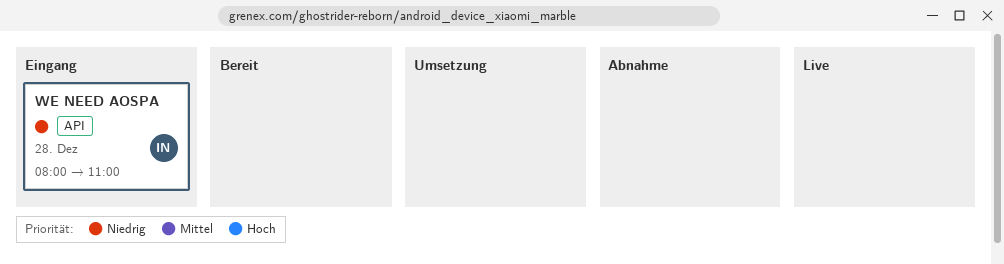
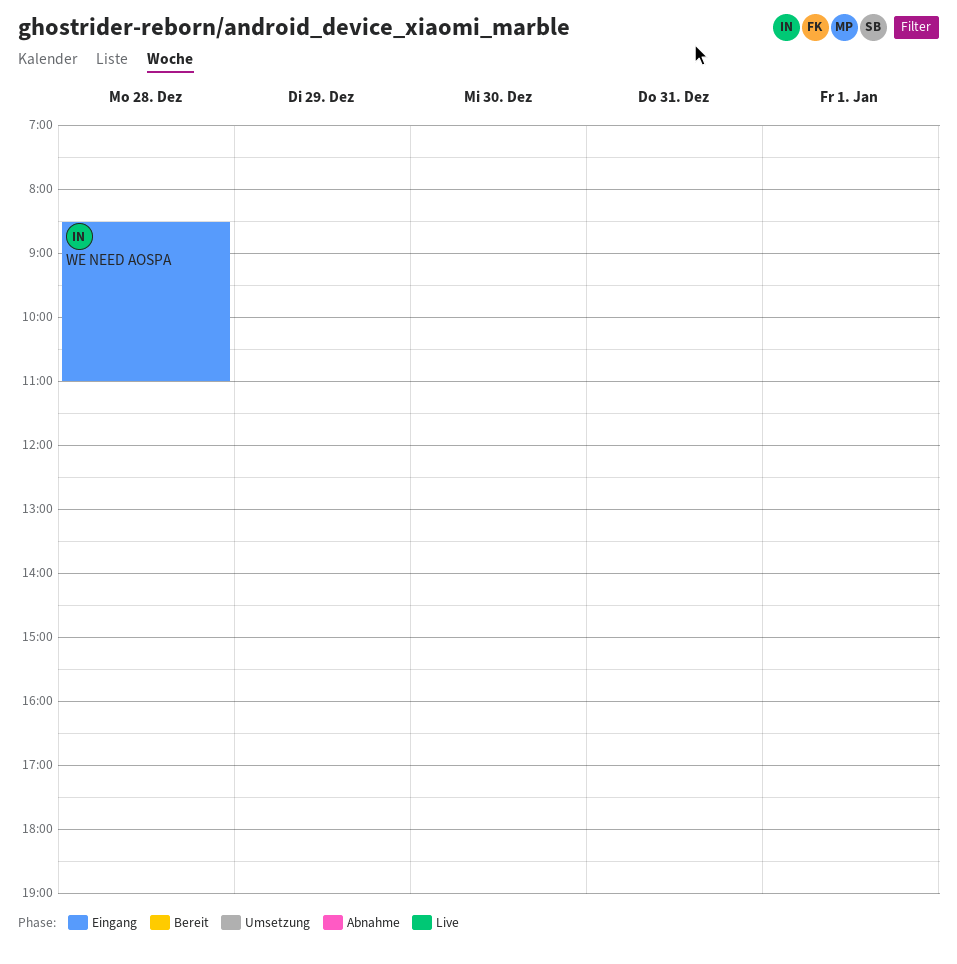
WE NEED AOSPA, begins: 08:00 -> 08:30

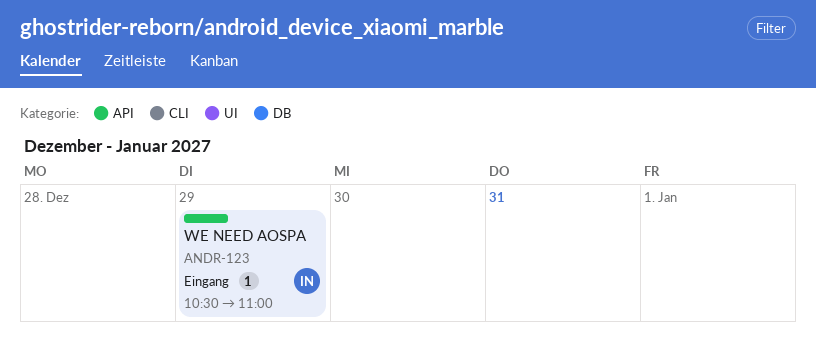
WE NEED AOSPA, day: Dec 28 -> Dec 29
WE NEED AOSPA, begins: 08:30 -> 10:30

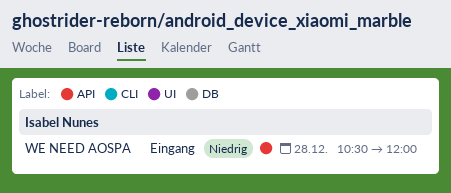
WE NEED AOSPA, day: Dec 29 -> Dec 28
WE NEED AOSPA, ends: 11:00 -> 12:00

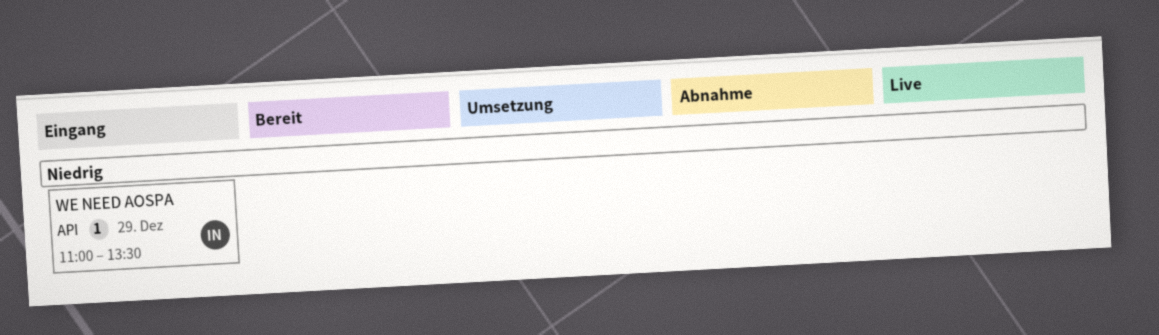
WE NEED AOSPA, day: Dec 28 -> Dec 29
WE NEED AOSPA, begins: 10:30 -> 11:00
WE NEED AOSPA, ends: 12:00 -> 13:30

